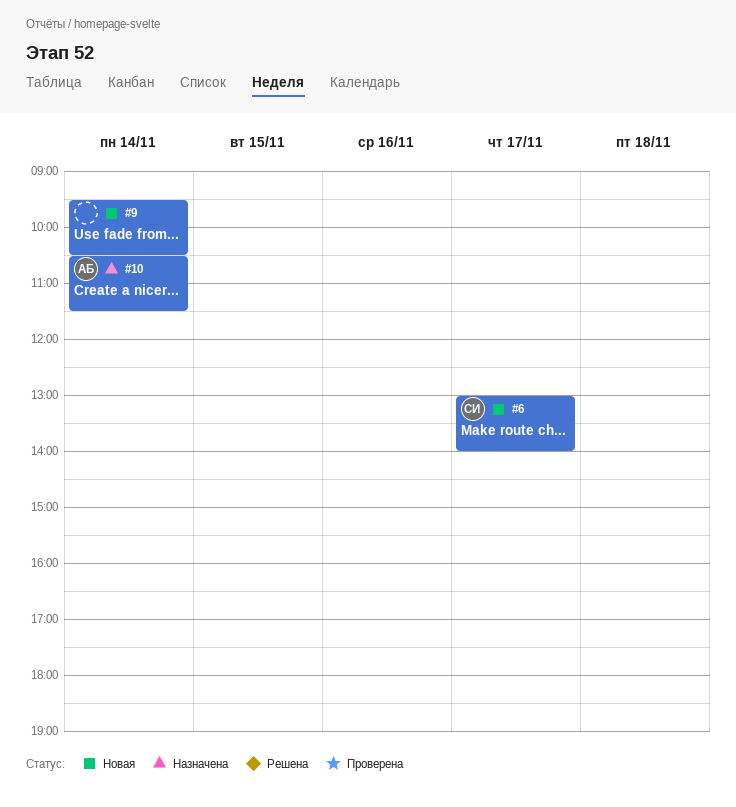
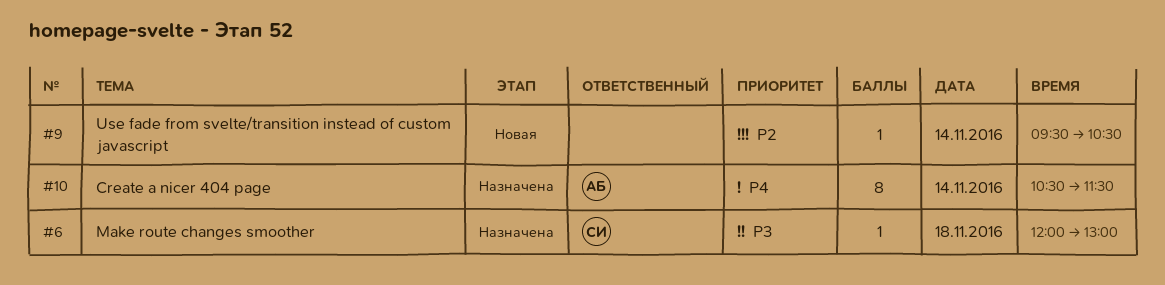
#6, status: Новая -> Назначена
#6, day: Nov 17 -> Nov 18
#6, begins: 13:00 -> 12:00
#6, ends: 14:00 -> 13:00

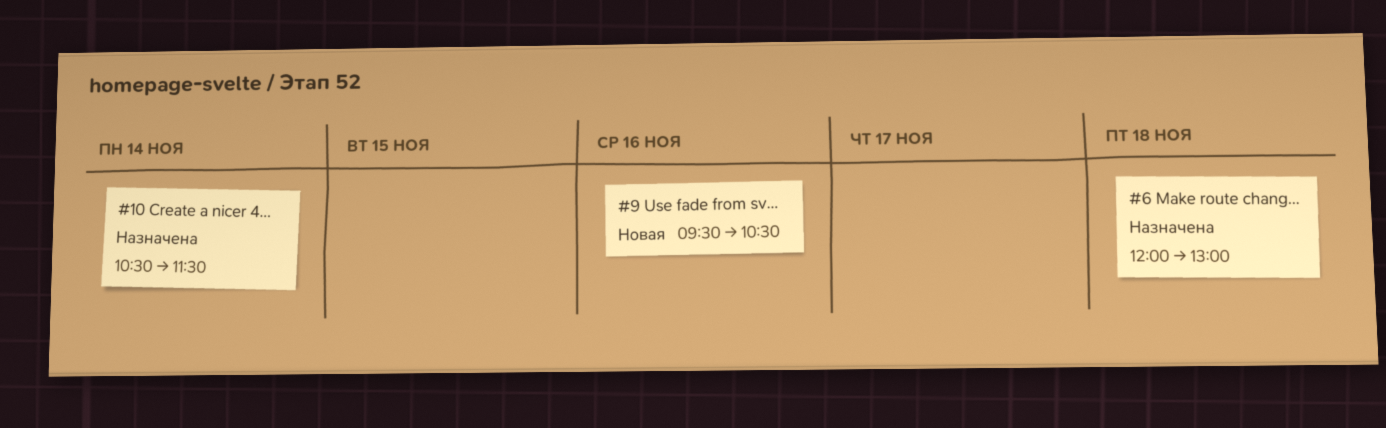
#9, day: Nov 14 -> Nov 16

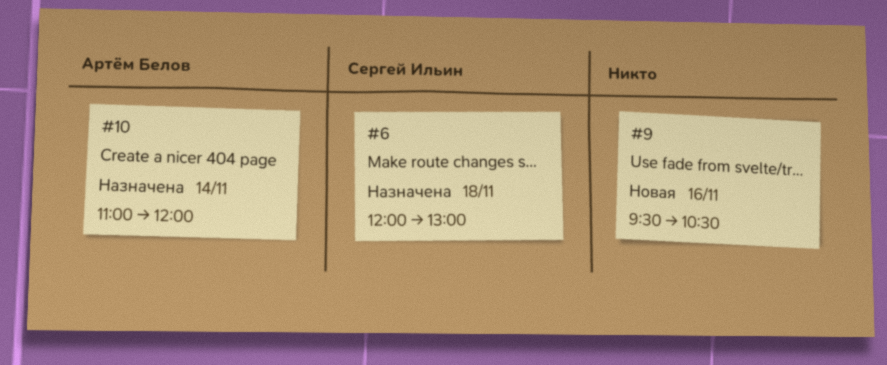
#10, begins: 10:30 -> 11:00
#10, ends: 11:30 -> 12:00

